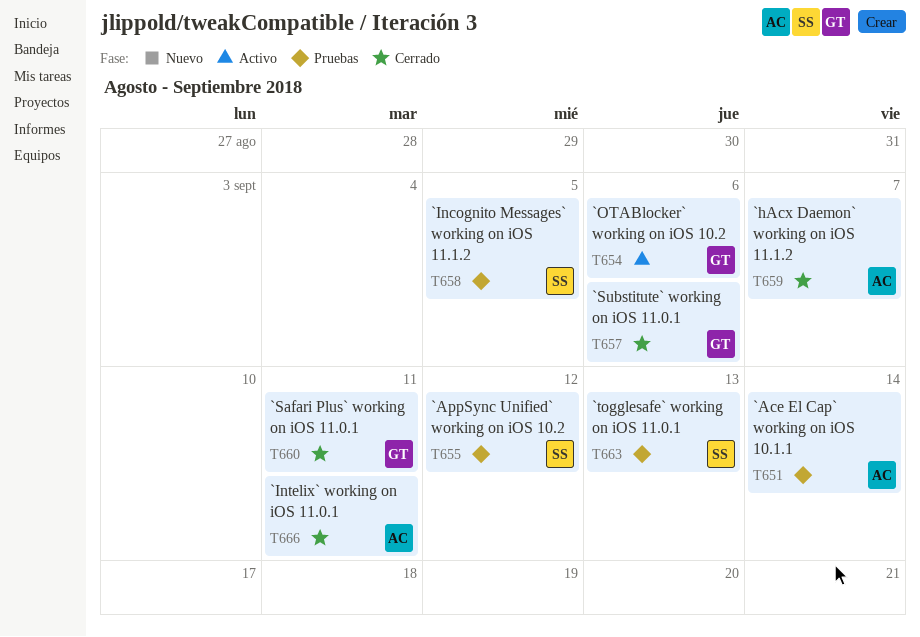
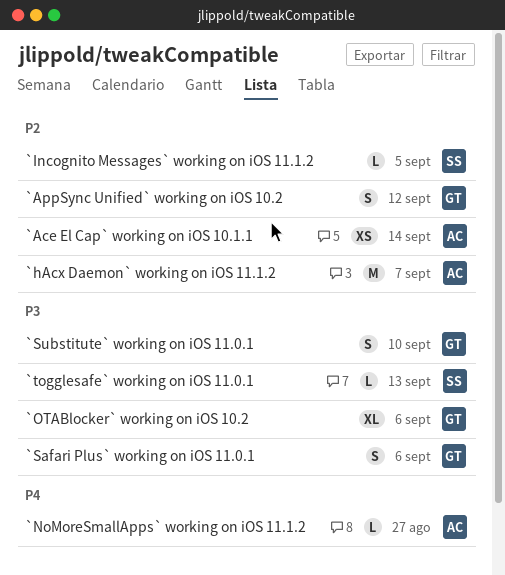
`AppSync Unified` working on iOS 10.2, owner: SS -> GT
`Intelix` working on iOS 11.0.1: present -> none
`NoMoreSmallApps` working on iOS 11.1.2: none -> present
`Safari Plus` working on iOS 11.0.1, due: Sep 11 -> Sep 6
`Substitute` working on iOS 11.0.1, due: Sep 6 -> Sep 10

